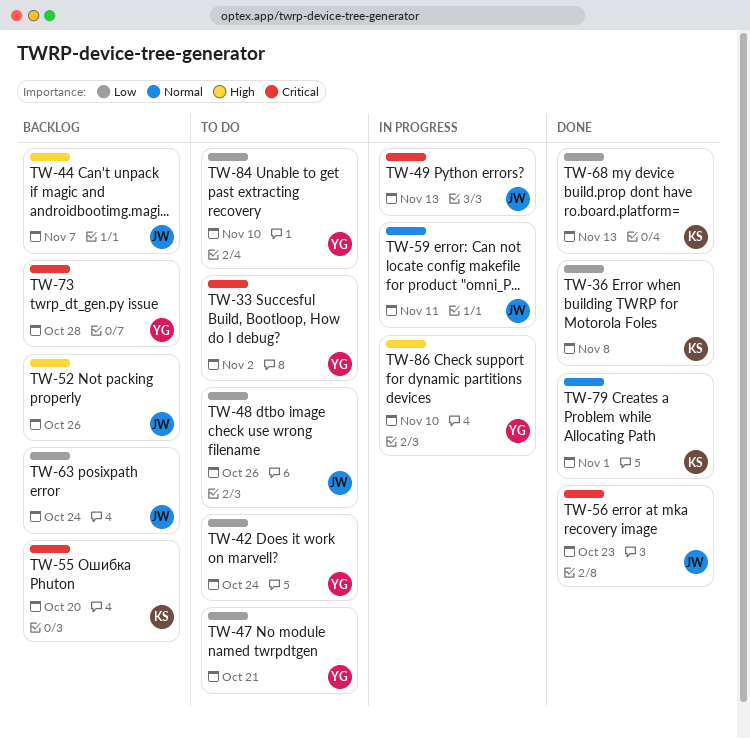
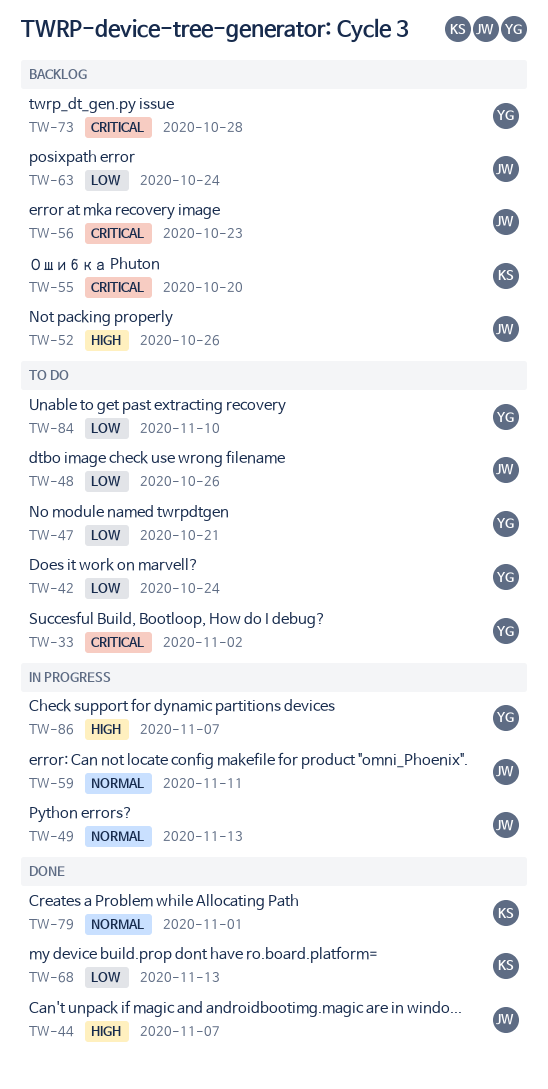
TW-36: present -> none
TW-44, status: Backlog -> Done
TW-49, priority: Critical -> Normal
TW-56, status: Done -> Backlog
TW-86, due: Nov 10 -> Nov 7

